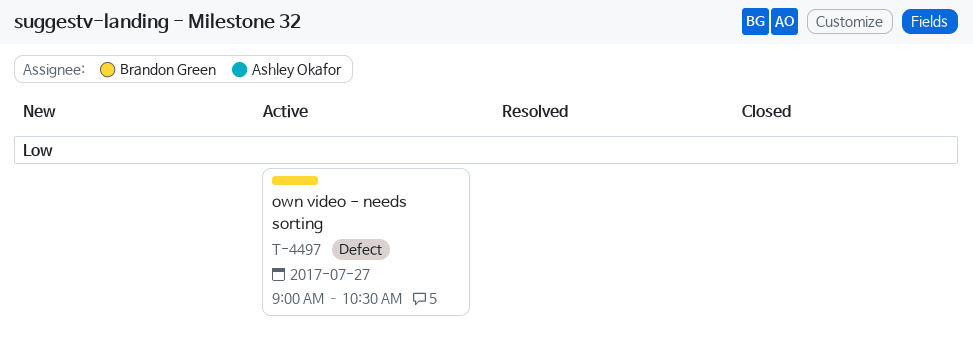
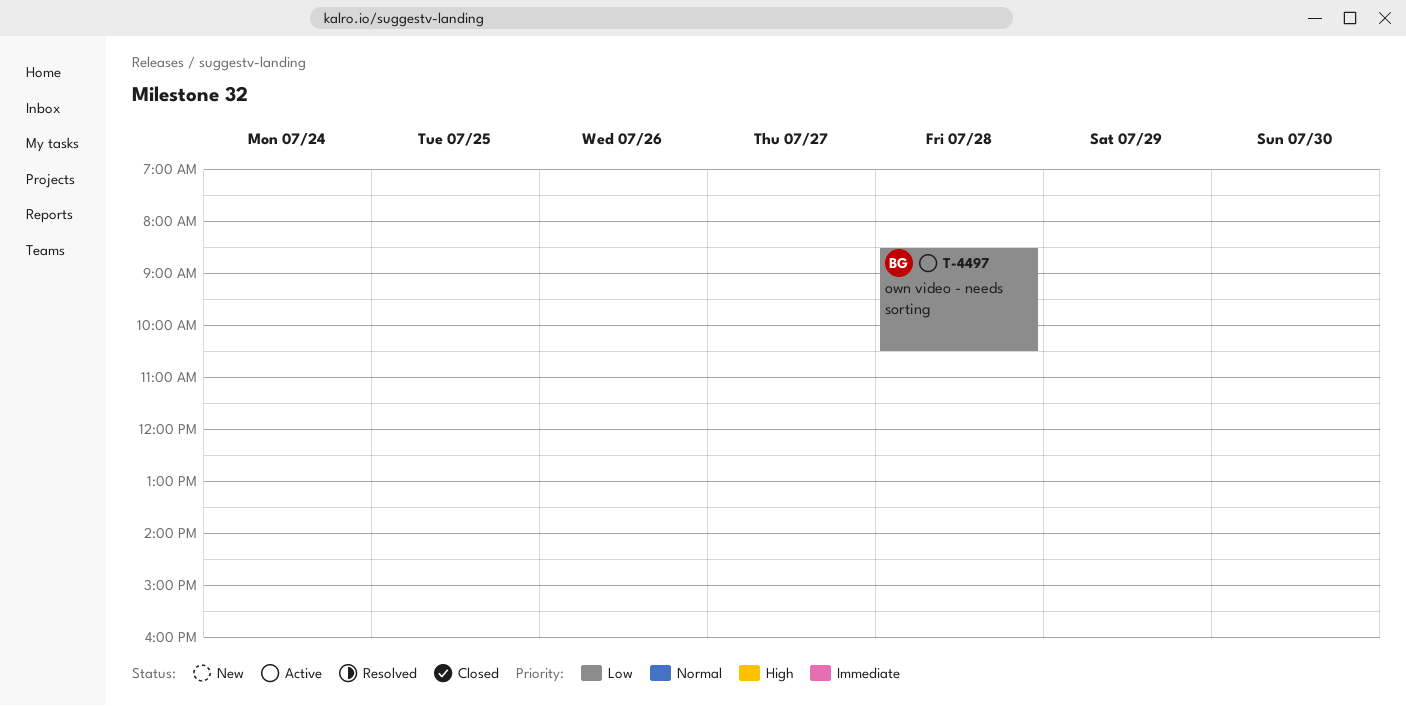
T-4497, day: Jul 27 -> Jul 28
T-4497, begins: 09:00 -> 08:30

